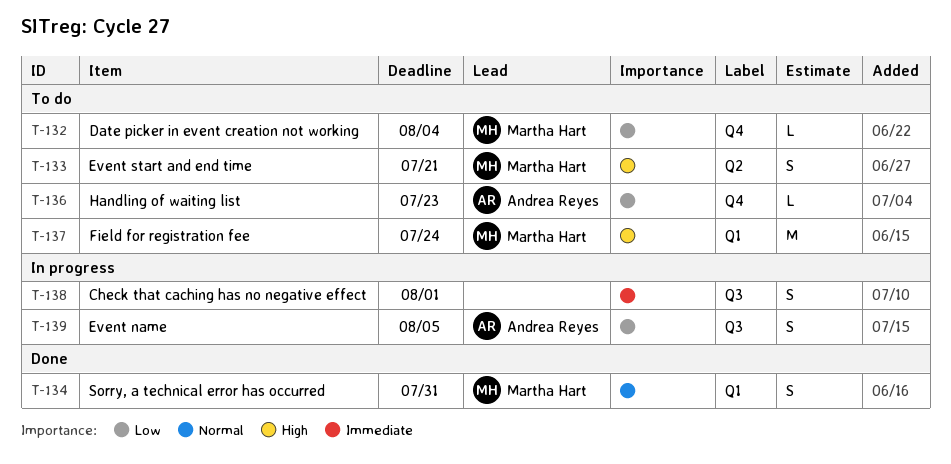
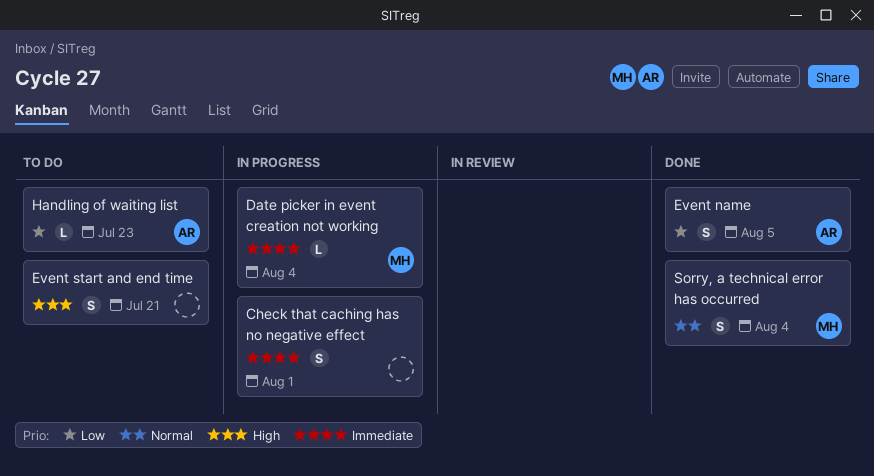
Date picker in event creation not working, status: To do -> In progress
Date picker in event creation not working, priority: Low -> Immediate
Event name, status: In progress -> Done
Event start and end time, owner: Martha Hart -> none
Field for registration fee: present -> none
Sorry, a technical error has occurred, due: Jul 31 -> Aug 4

